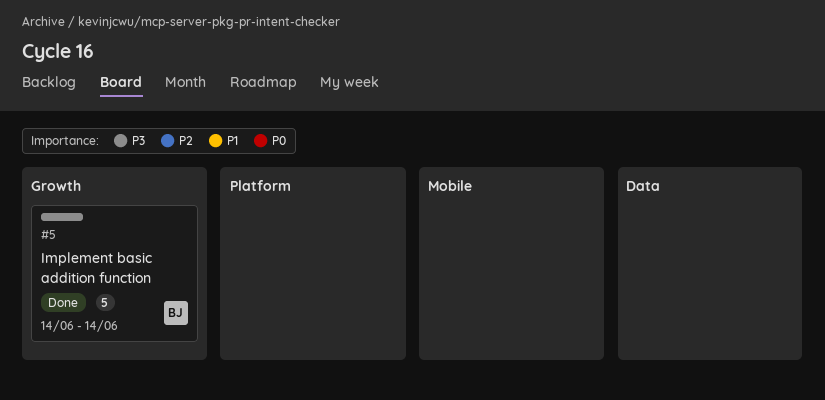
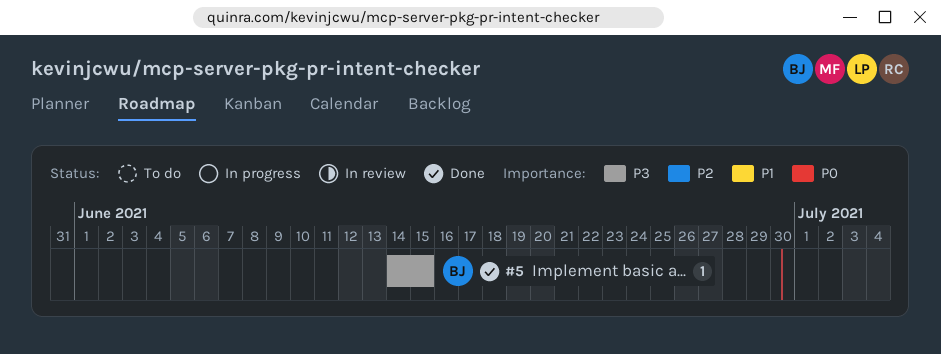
#5, estimate: 5 -> 1
#5, due: Jun 14 -> Jun 15

